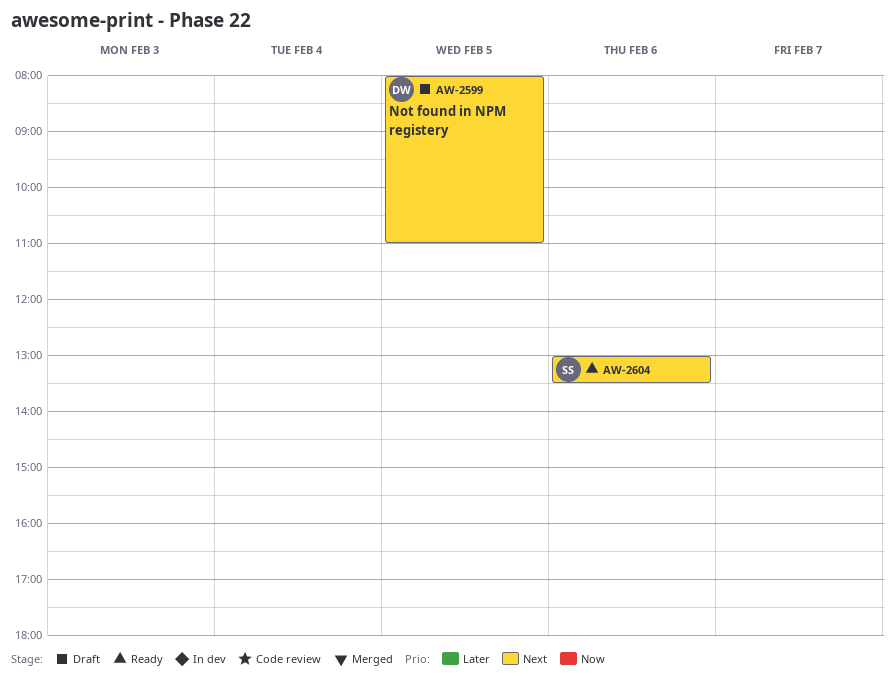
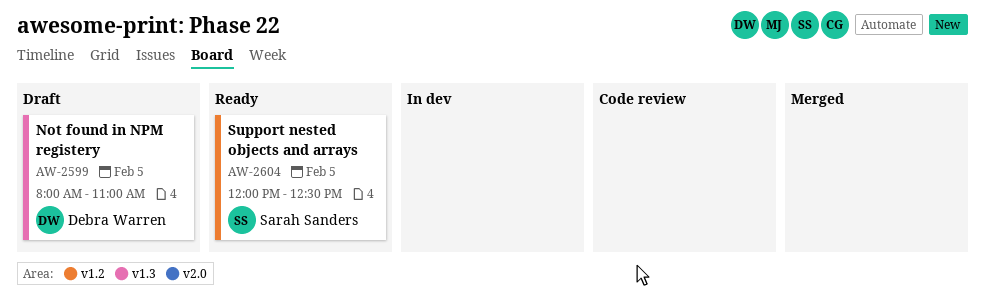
AW-2604, day: Feb 6 -> Feb 5
AW-2604, begins: 13:00 -> 12:00
AW-2604, ends: 13:30 -> 12:30

